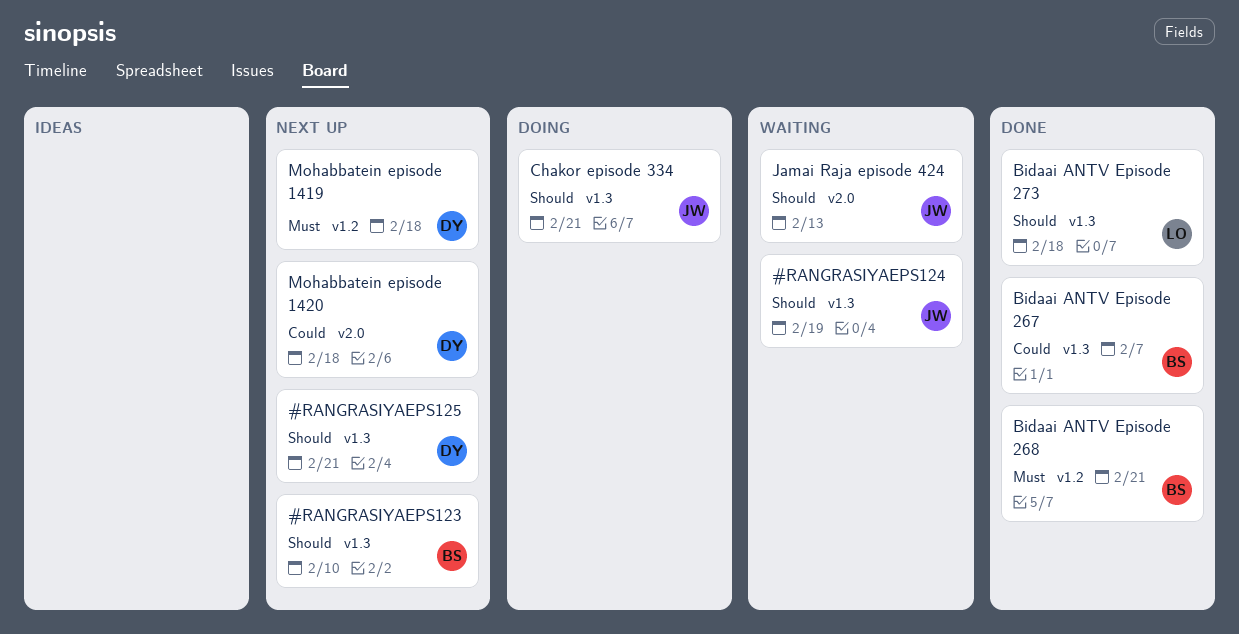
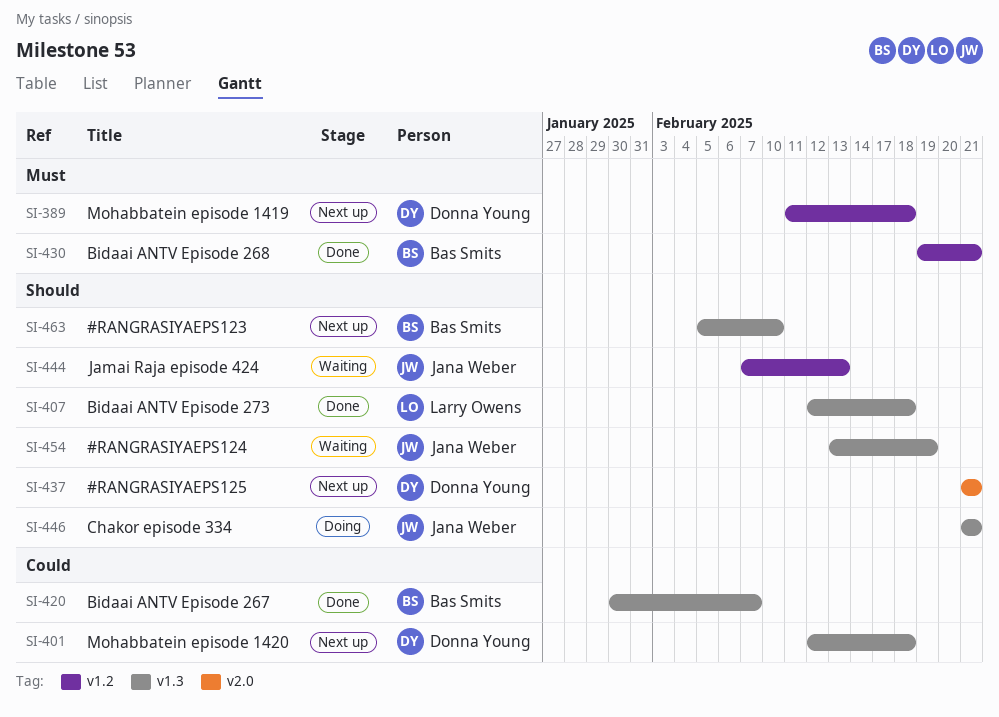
#RANGRASIYAEPS125, label: v1.3 -> v2.0
Jamai Raja episode 424, label: v2.0 -> v1.2
Mohabbatein episode 1420, label: v2.0 -> v1.3

